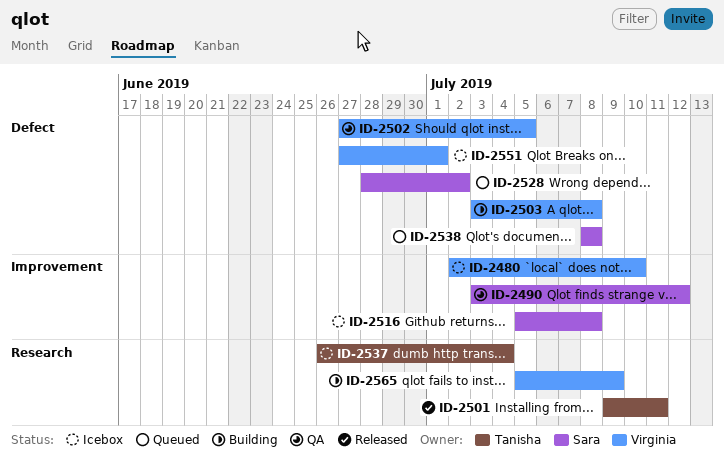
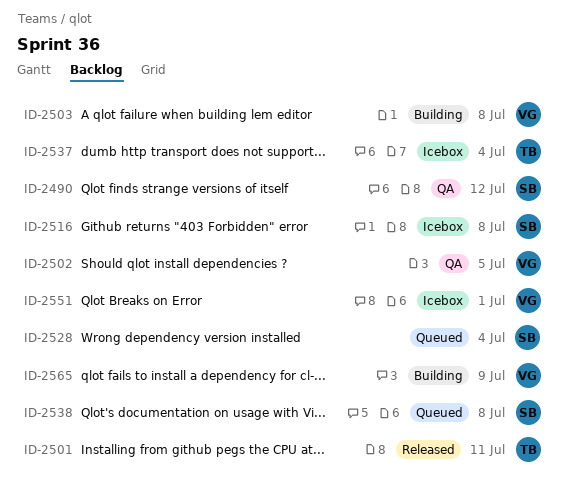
ID-2480: present -> none
ID-2528, due: Jul 2 -> Jul 4

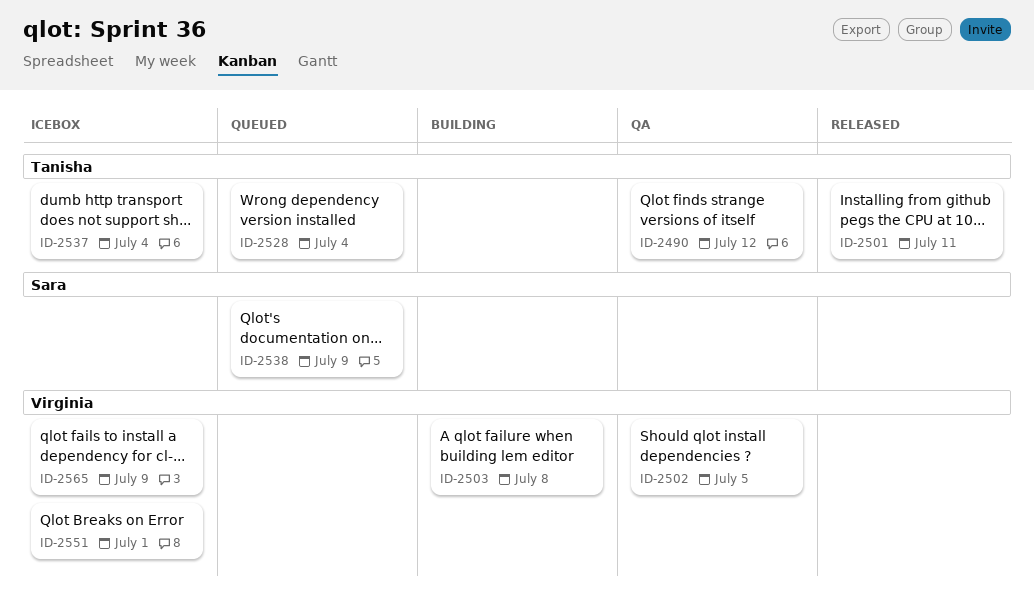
ID-2490, owner: Sara -> Tanisha
ID-2516: present -> none
ID-2528, owner: Sara -> Tanisha
ID-2538, due: Jul 8 -> Jul 9
ID-2565, status: Building -> Icebox

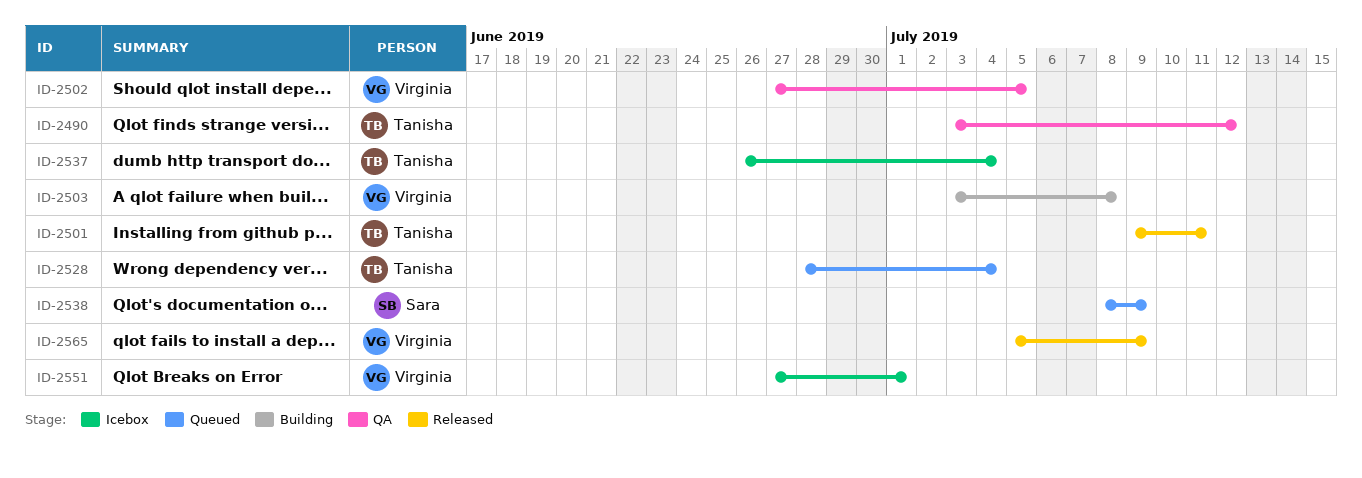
ID-2565, status: Icebox -> Released

